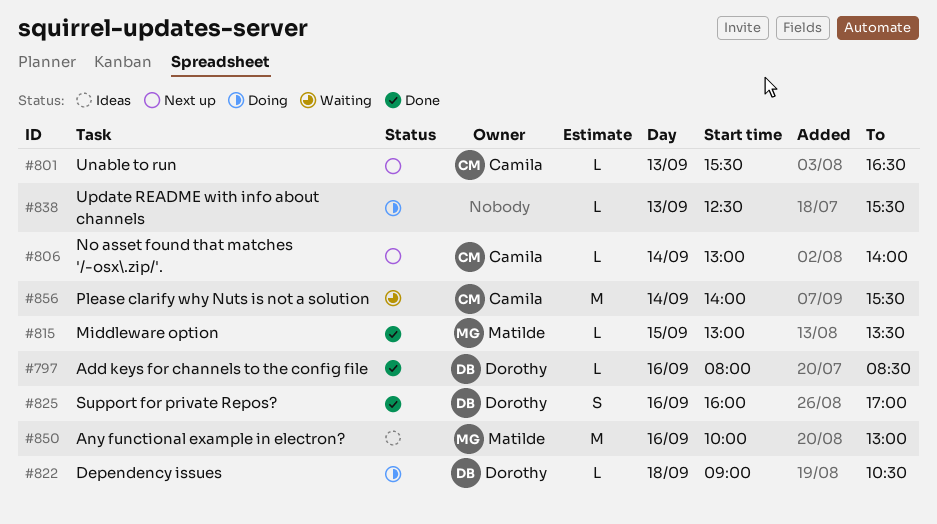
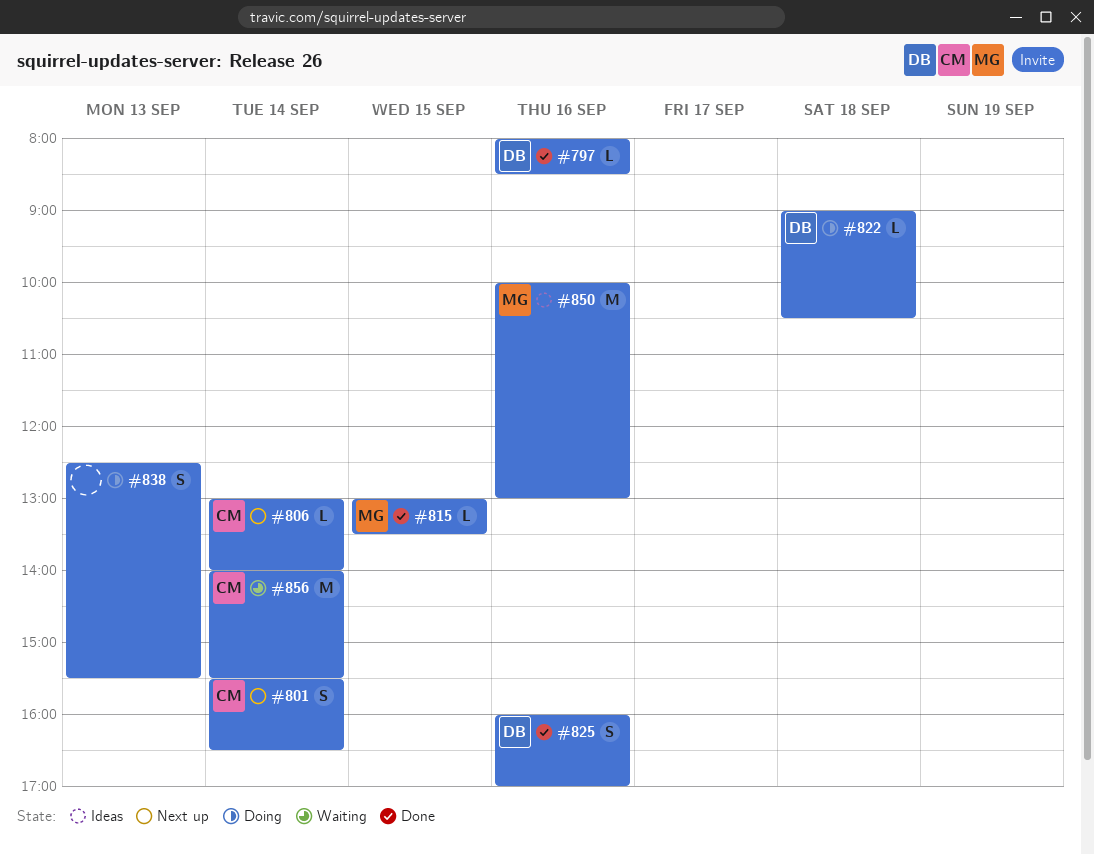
#801, estimate: L -> S
#801, day: Sep 13 -> Sep 14
#838, estimate: L -> S

